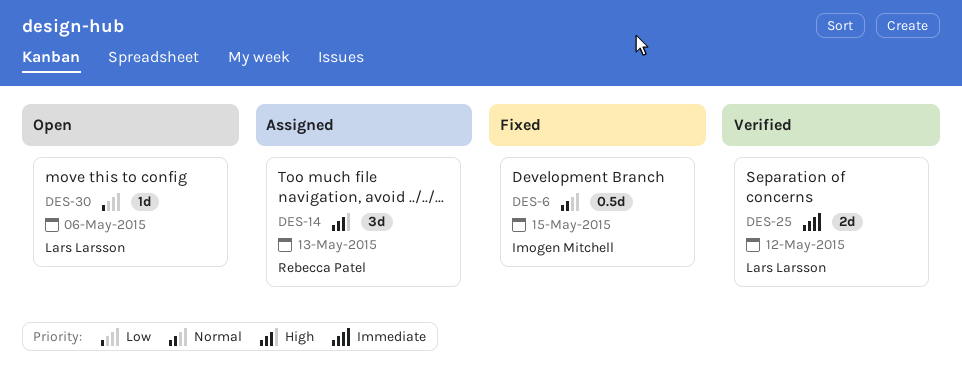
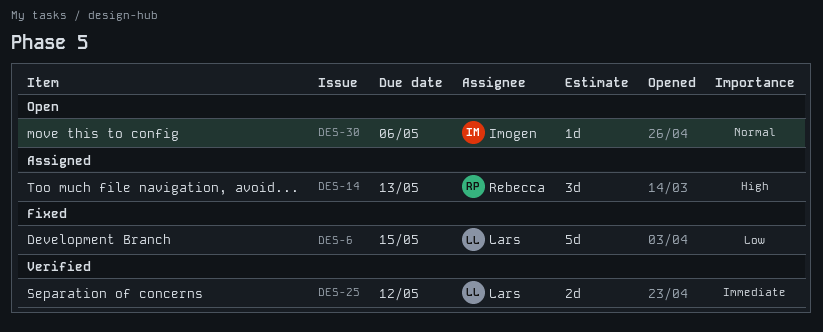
DES-6, owner: Imogen Mitchell -> Lars Larsson
DES-6, priority: Normal -> Low
DES-6, estimate: 0.5d -> 5d
DES-30, owner: Lars Larsson -> Imogen Mitchell
DES-30, priority: Low -> Normal

